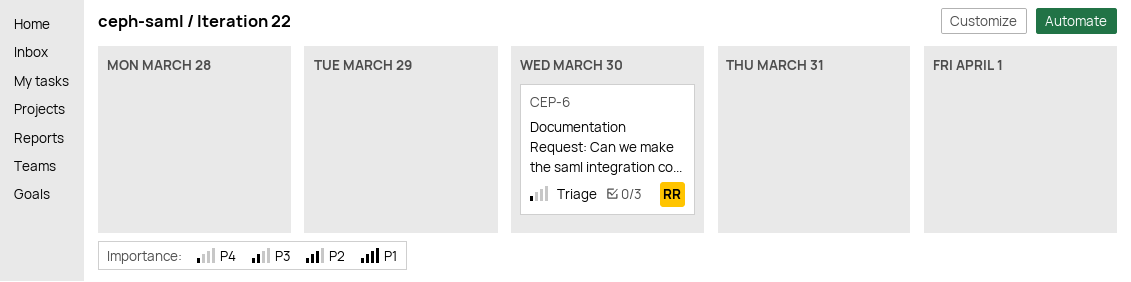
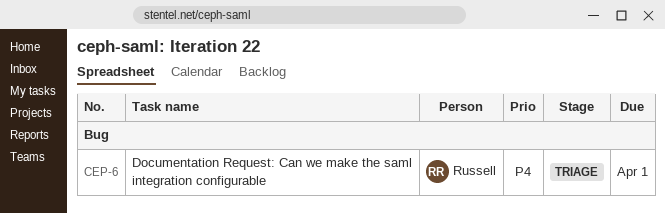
CEP-6, due: Mar 30 -> Apr 1

